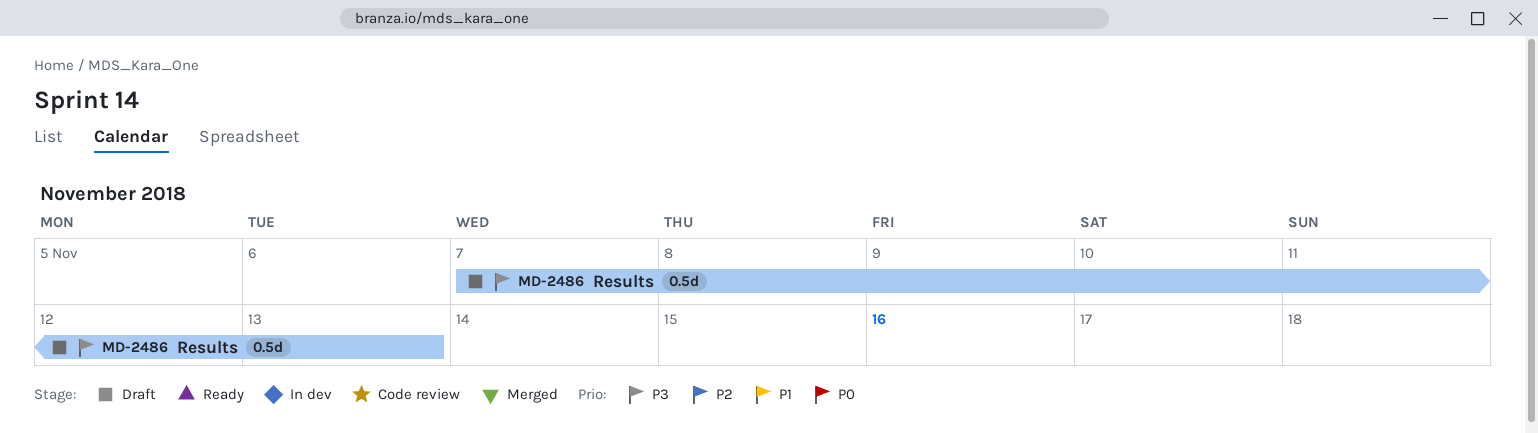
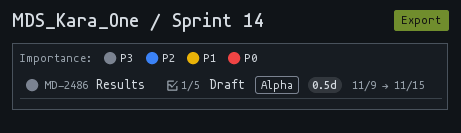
MD-2486, start: Nov 7 -> Nov 9
MD-2486, due: Nov 13 -> Nov 15

